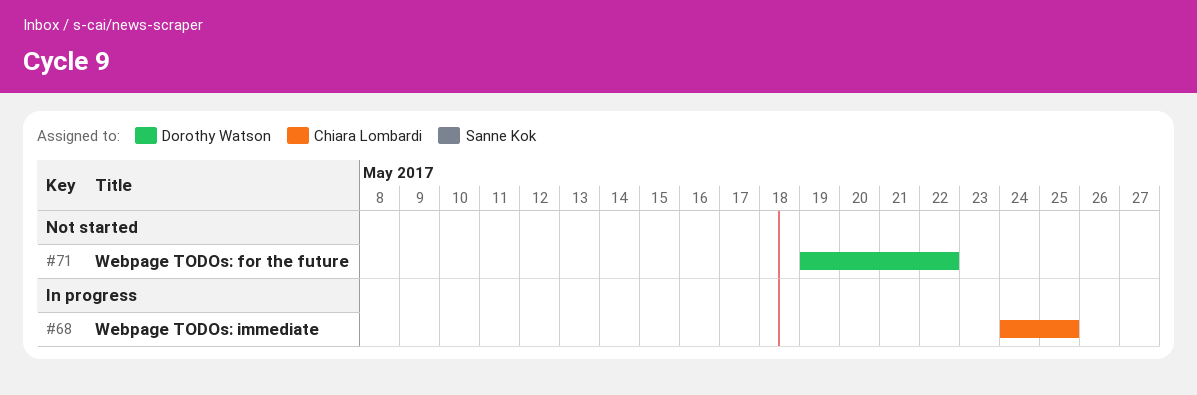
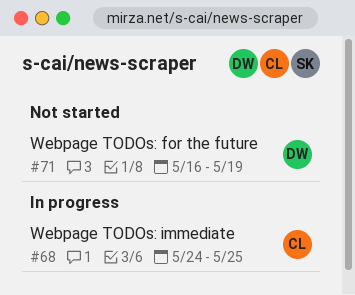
#71, start: May 19 -> May 16
#71, due: May 22 -> May 19

